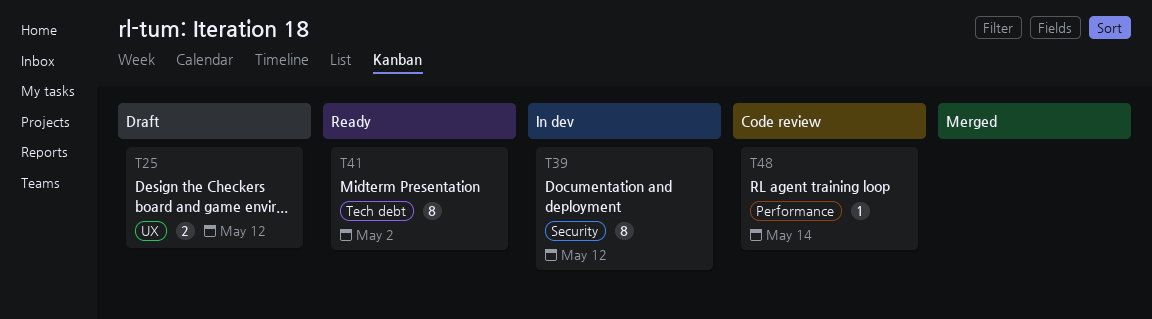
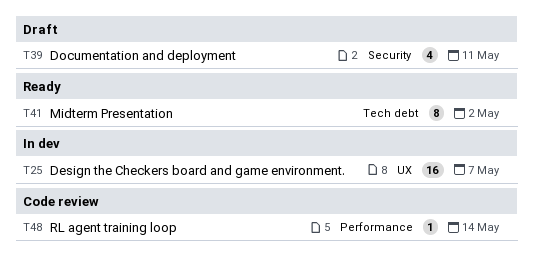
T25, status: Draft -> In dev
T25, estimate: 2 -> 16
T25, due: May 12 -> May 7
T39, status: In dev -> Draft
T39, estimate: 8 -> 4
T39, due: May 12 -> May 11

